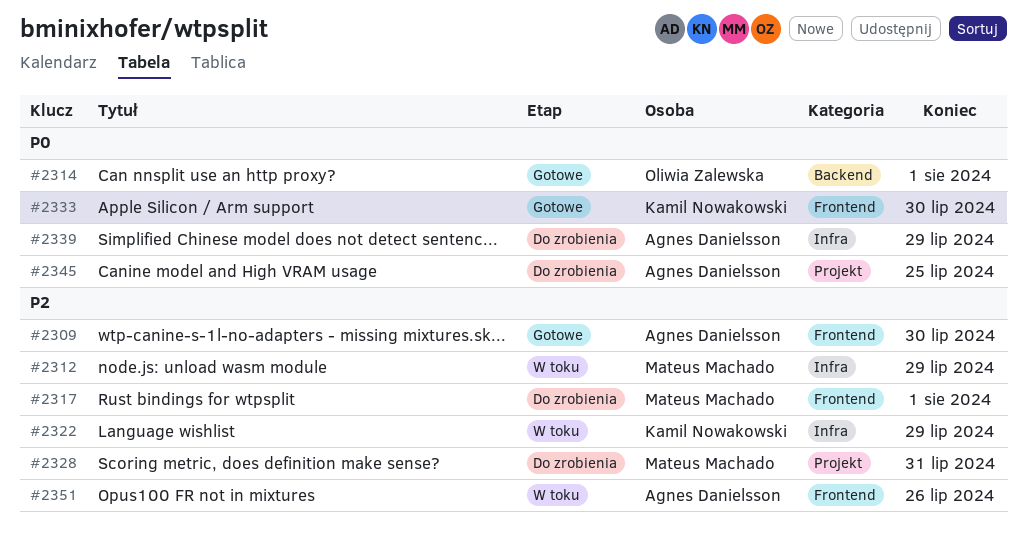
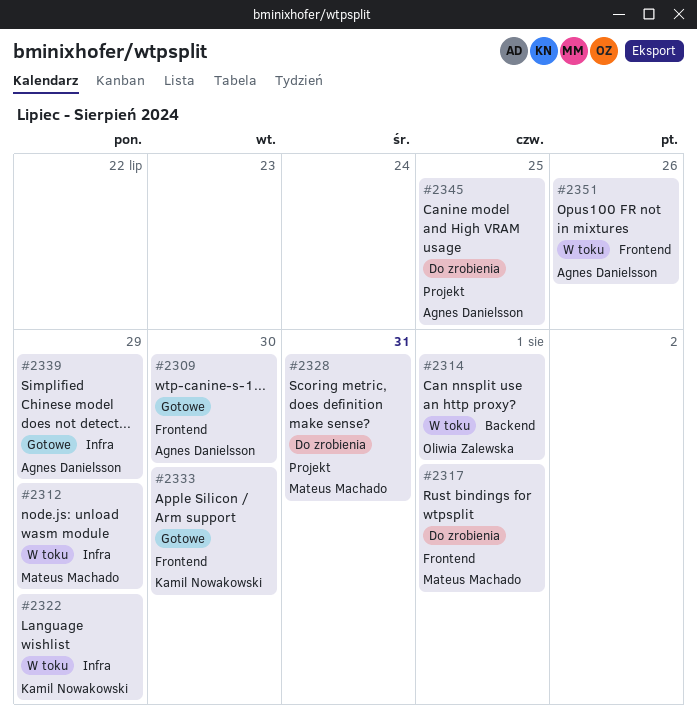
#2314, status: Gotowe -> W toku
#2339, status: Do zrobienia -> Gotowe

